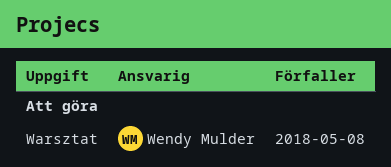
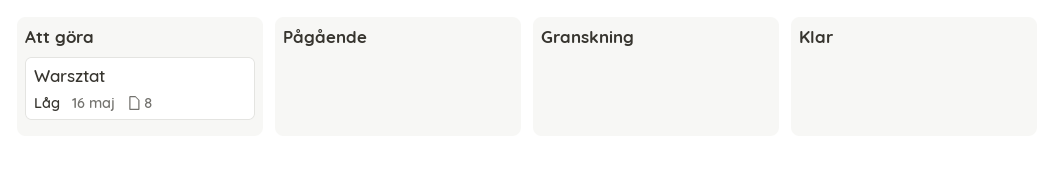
Warsztat, due: May 8 -> May 16

